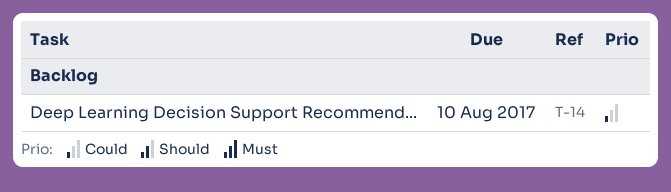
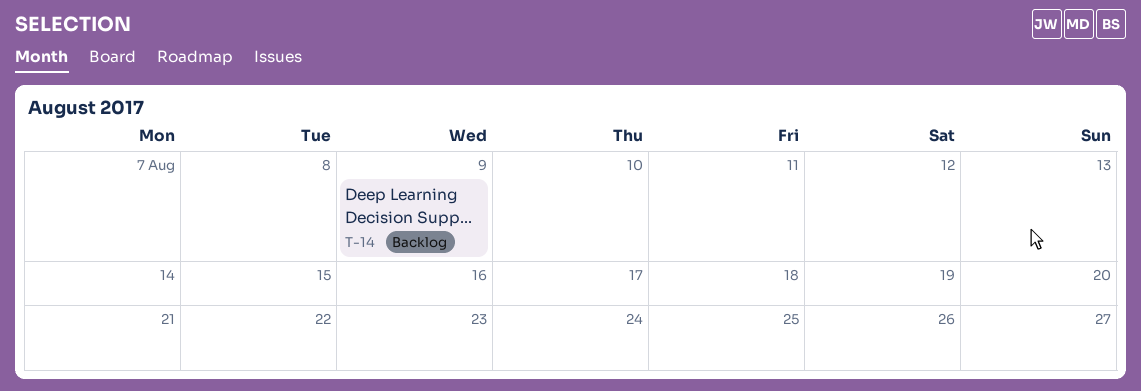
T-14, due: Aug 10 -> Aug 9

